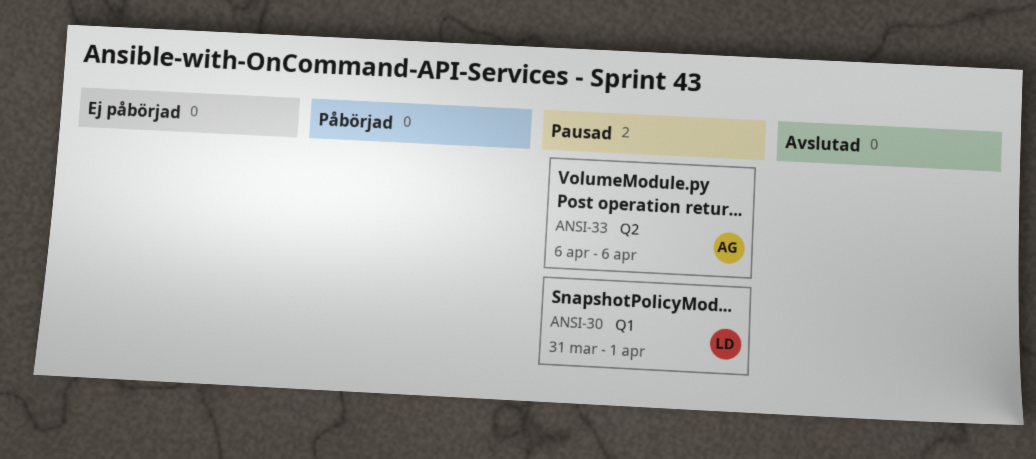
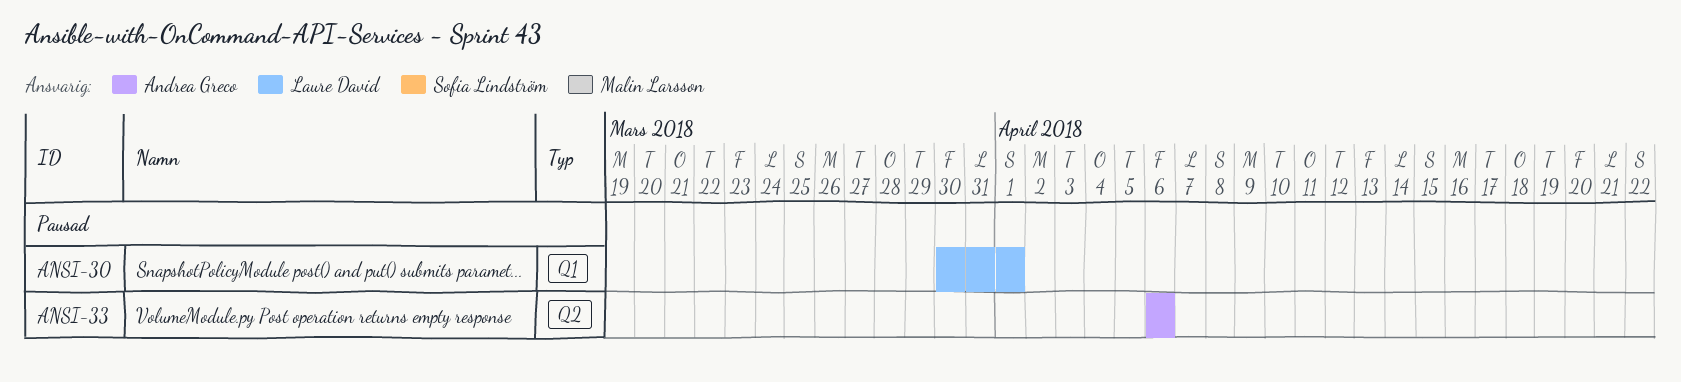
ANSI-30, start: Mar 31 -> Mar 30

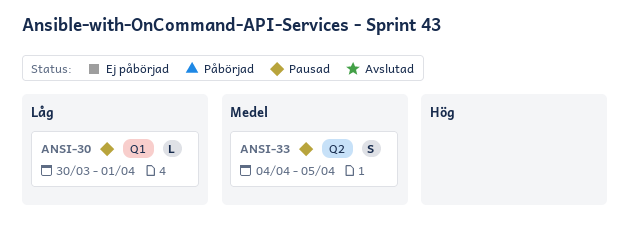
ANSI-33, start: Apr 6 -> Apr 4
ANSI-33, due: Apr 6 -> Apr 5

